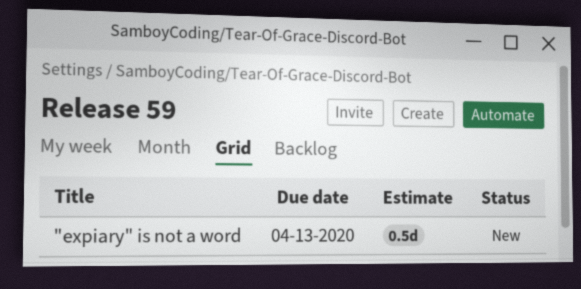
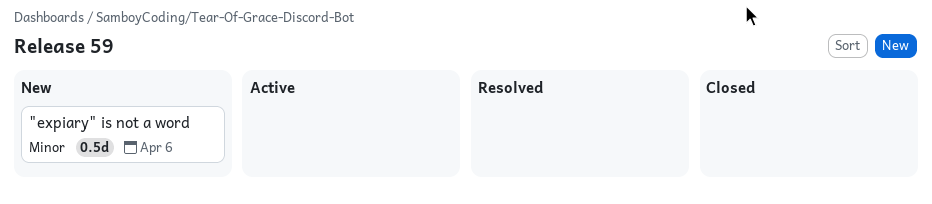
"expiary" is not a word, due: Apr 13 -> Apr 6

